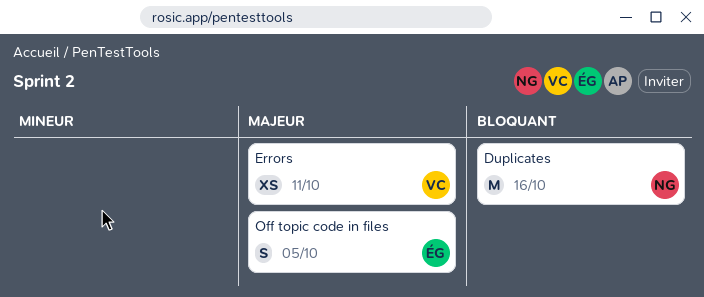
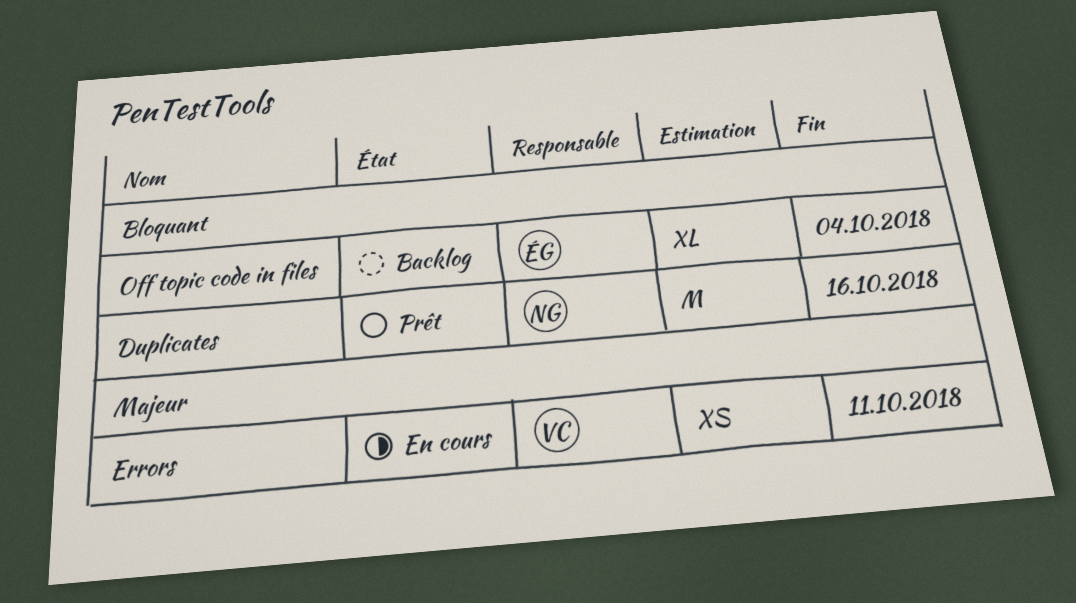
Off topic code in files, priority: Majeur -> Bloquant
Off topic code in files, estimate: S -> XL
Off topic code in files, due: Oct 5 -> Oct 4

